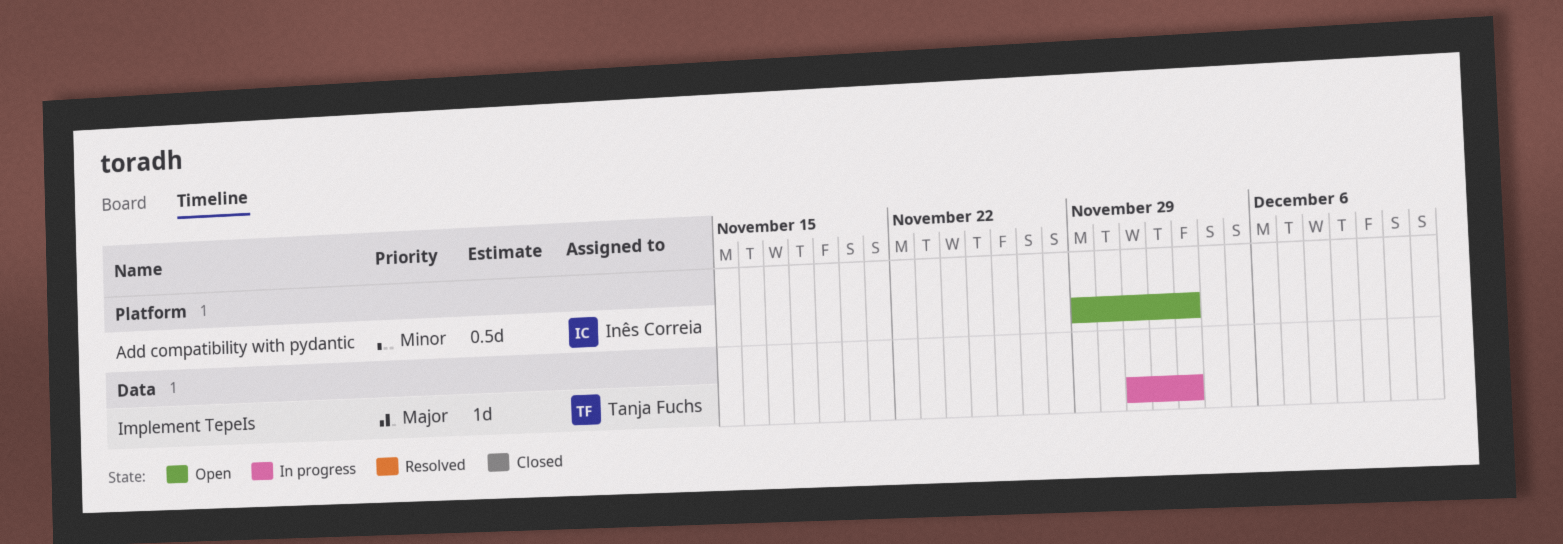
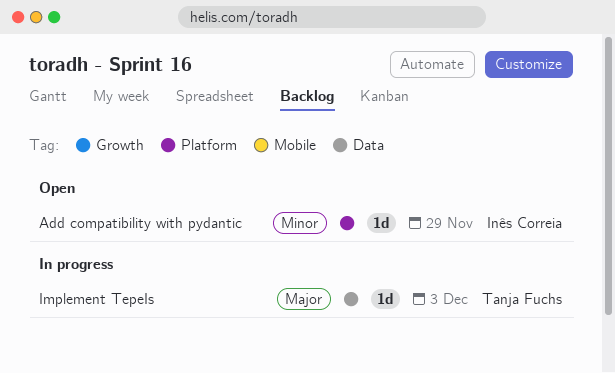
Add compatibility with pydantic, estimate: 0.5d -> 1d
Add compatibility with pydantic, due: Dec 3 -> Nov 29

